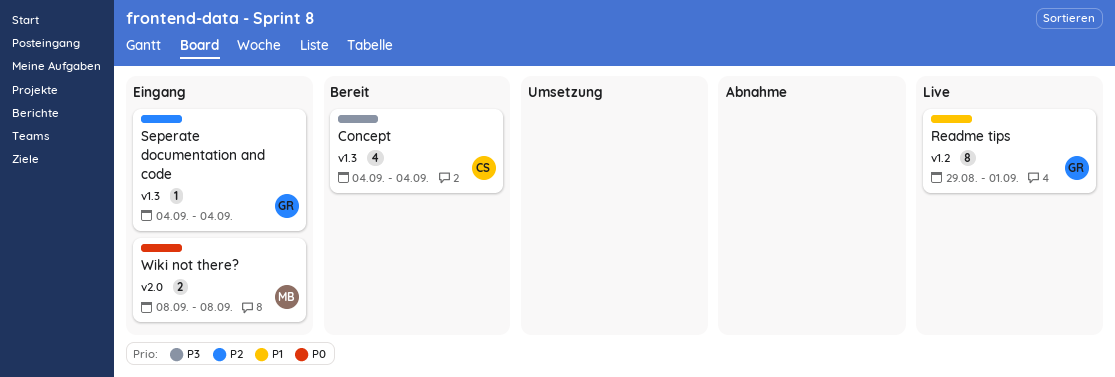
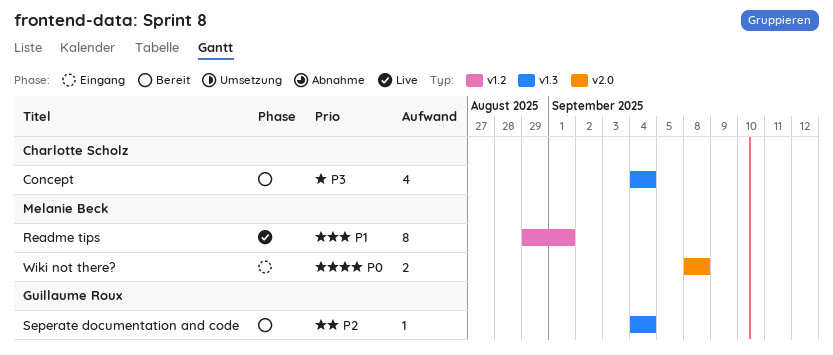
Readme tips, owner: Guillaume Roux -> Melanie Beck
Seperate documentation and code, status: Eingang -> Bereit

